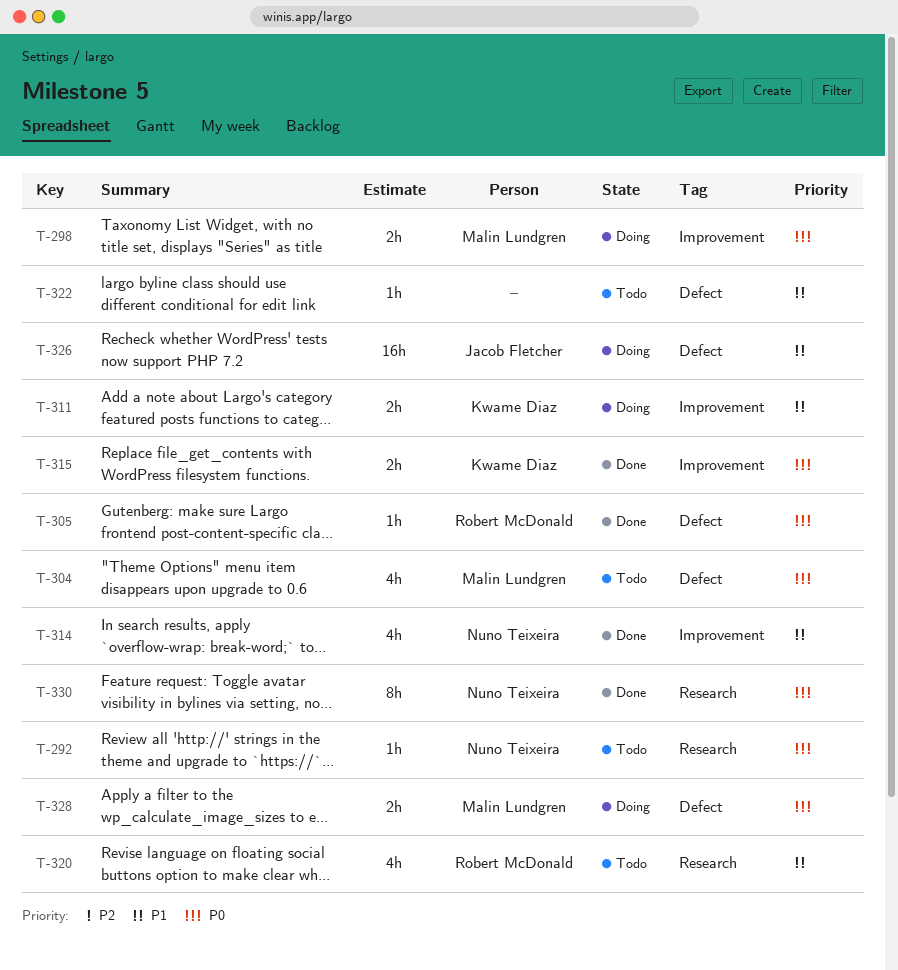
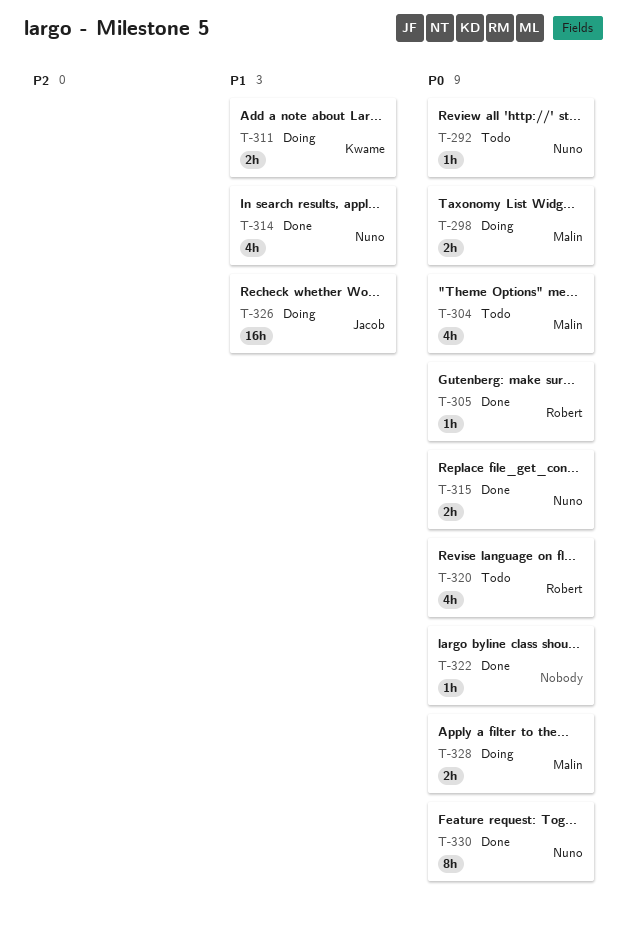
T-315, owner: Kwame Diaz -> Nuno Teixeira
T-320, priority: P1 -> P0
T-322, status: Todo -> Done
T-322, priority: P1 -> P0

